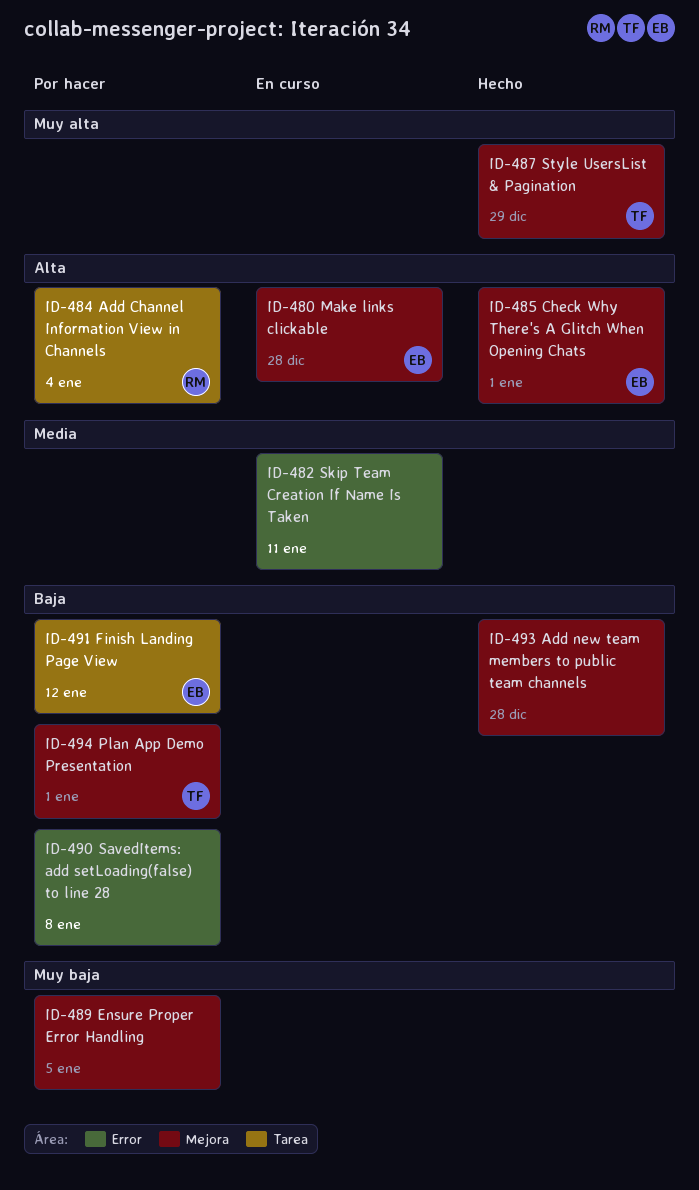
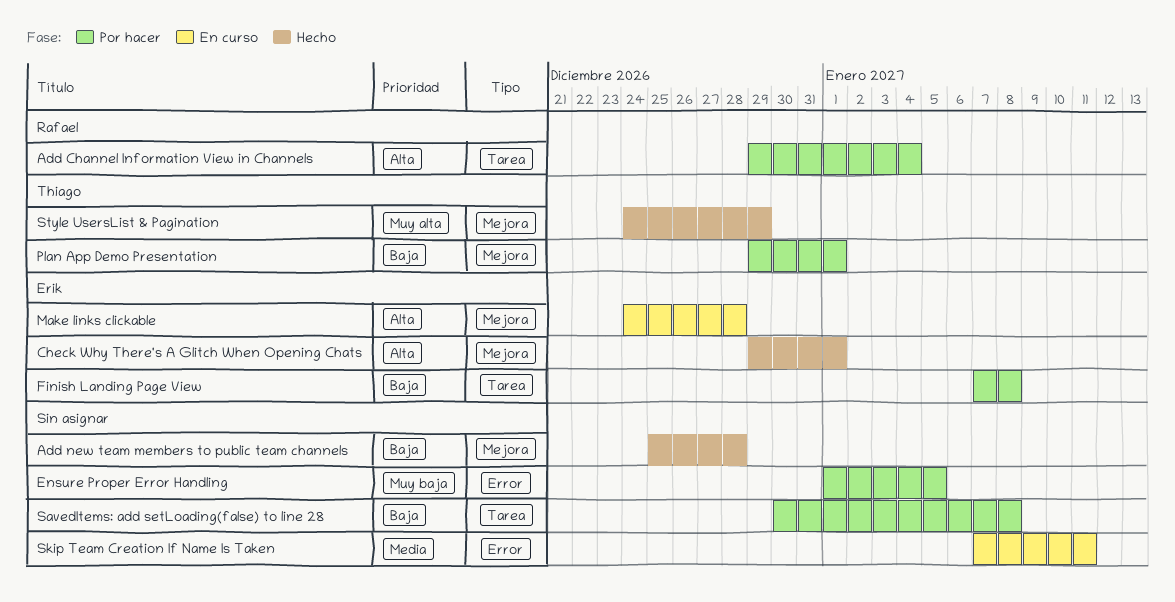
Ensure Proper Error Handling, label: Mejora -> Error
Finish Landing Page View, due: Jan 12 -> Jan 8
SavedItems: add setLoading(false) to line 28, label: Error -> Tarea

